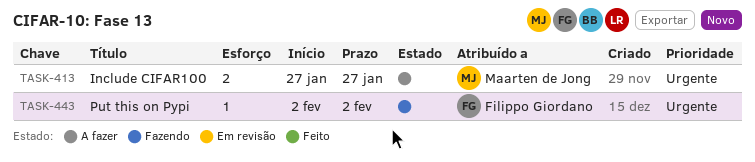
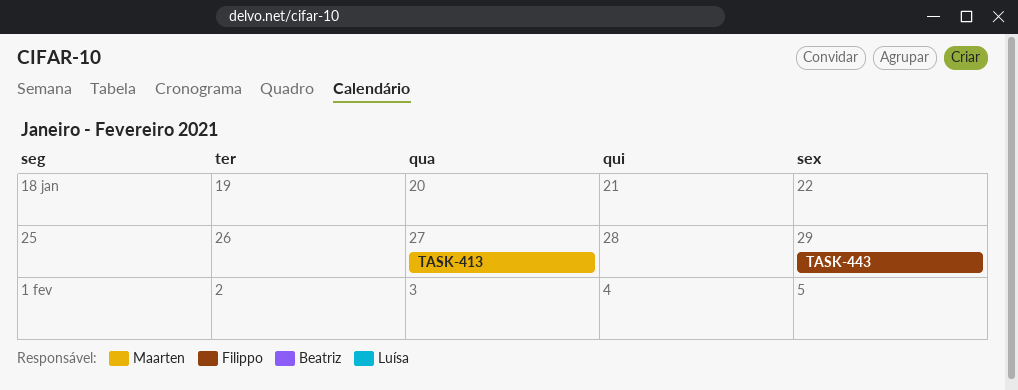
TASK-443, start: Feb 2 -> Jan 29
TASK-443, due: Feb 2 -> Jan 29

